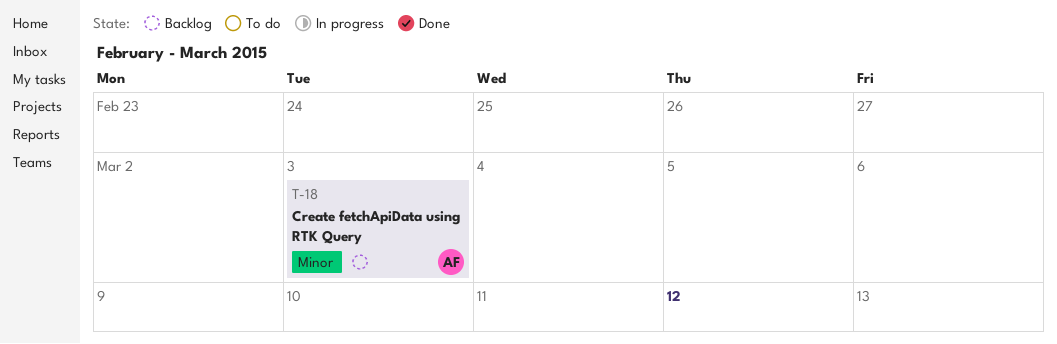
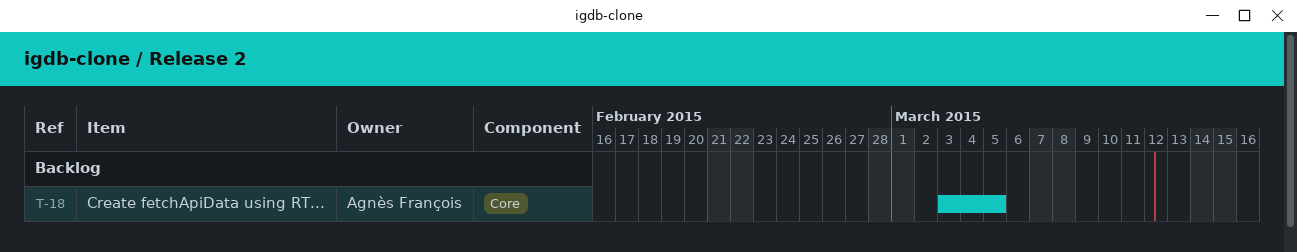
T-18, due: Mar 3 -> Mar 5

